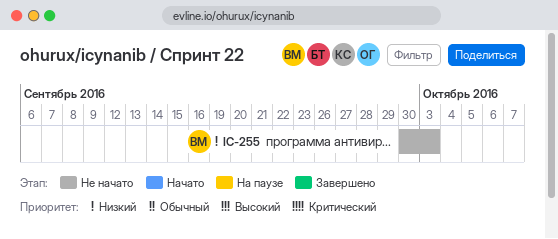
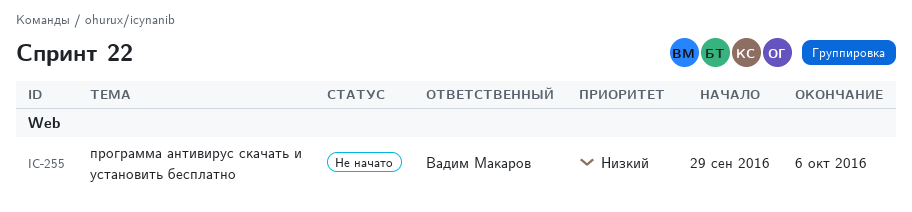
IC-255, start: Sep 30 -> Sep 29
IC-255, due: Oct 3 -> Oct 6

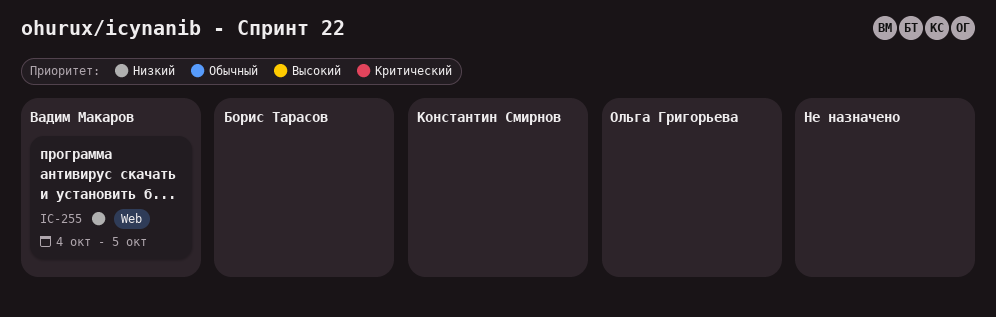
IC-255, start: Sep 29 -> Oct 4
IC-255, due: Oct 6 -> Oct 5

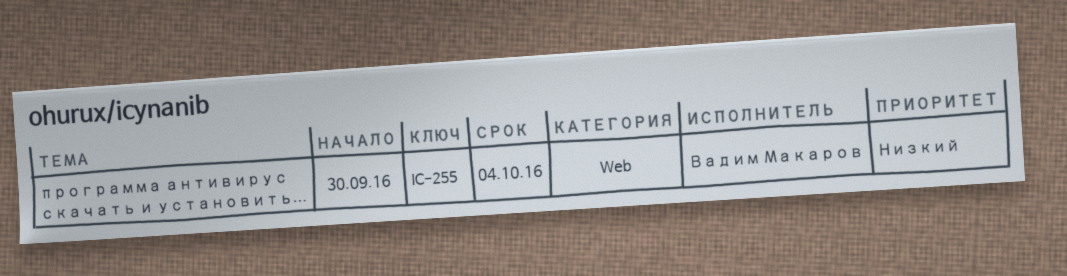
IC-255, start: Oct 4 -> Sep 30
IC-255, due: Oct 5 -> Oct 4

